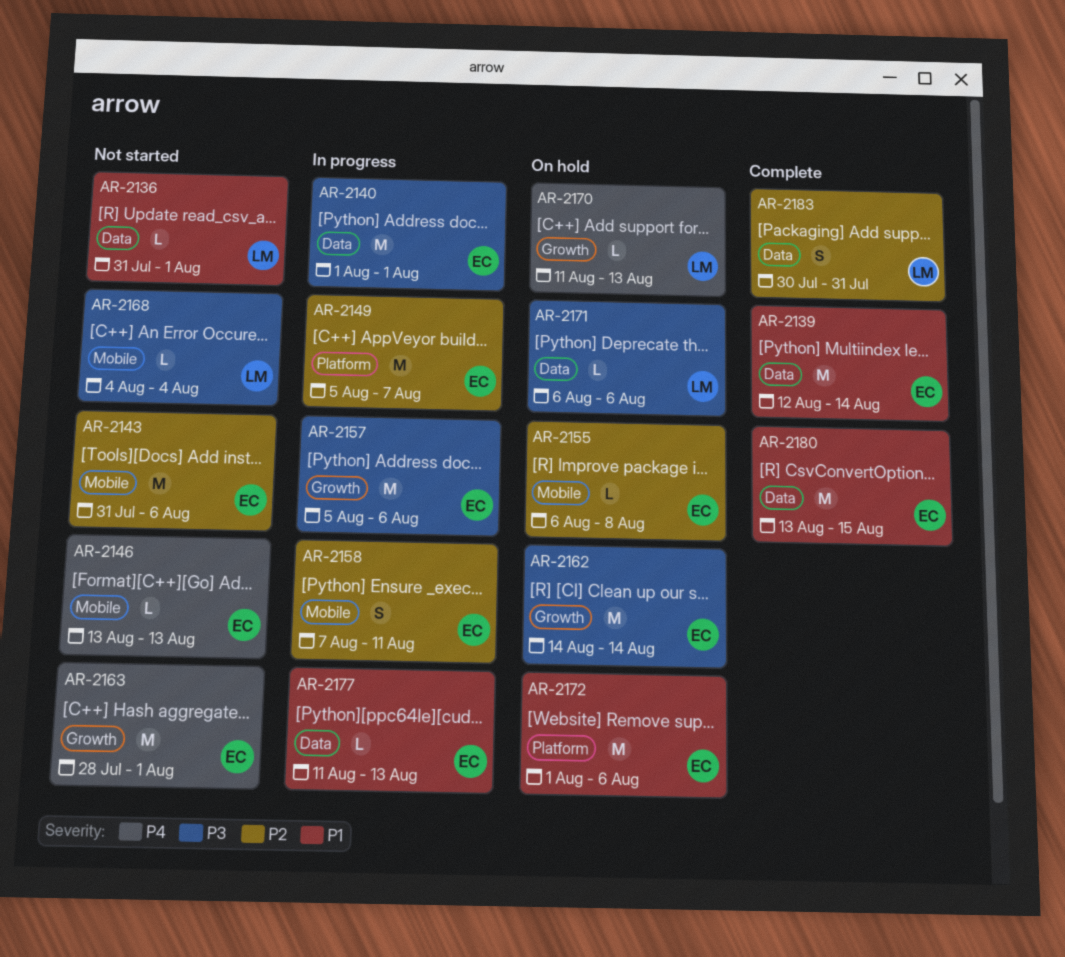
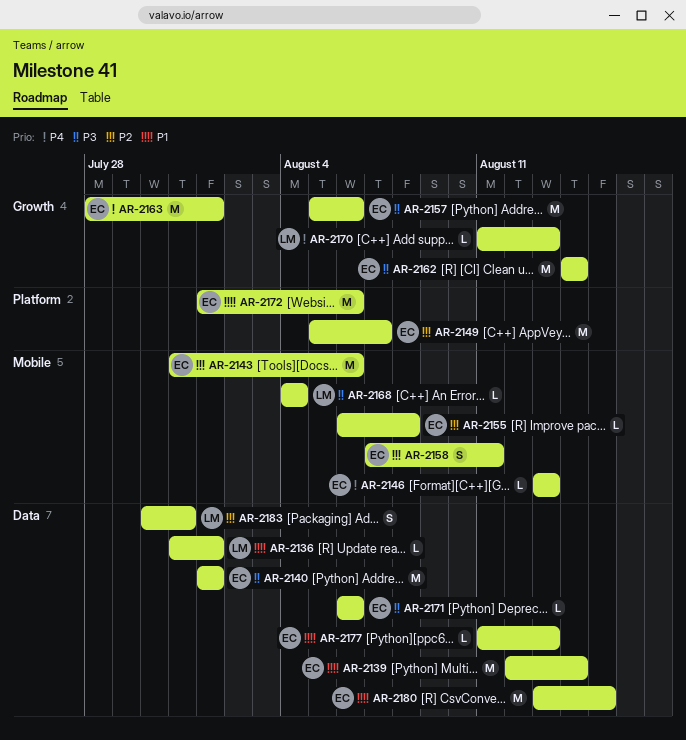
AR-2171, owner: LM -> EC

